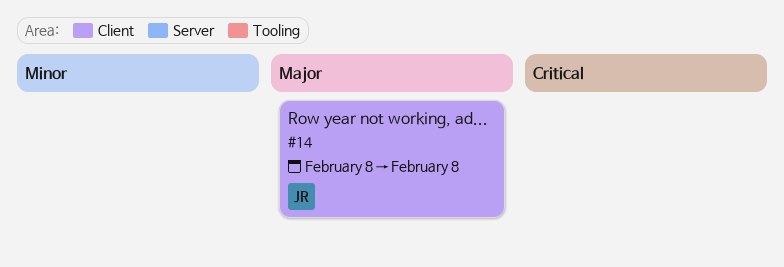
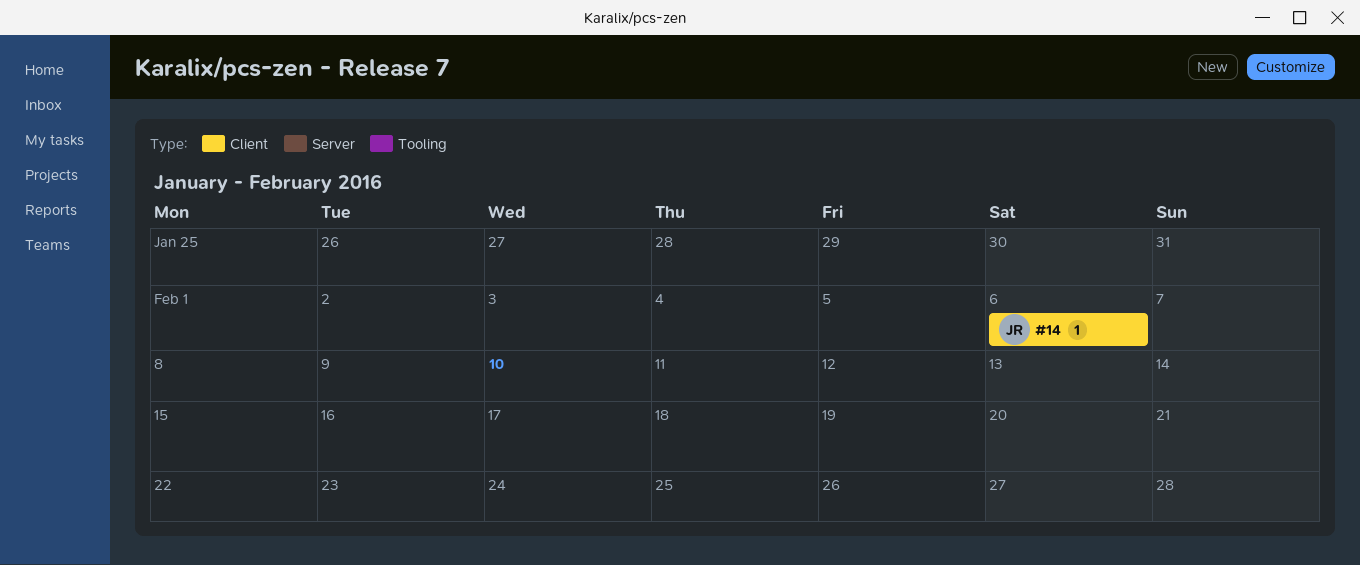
#14, start: Feb 8 -> Feb 6
#14, due: Feb 8 -> Feb 6

